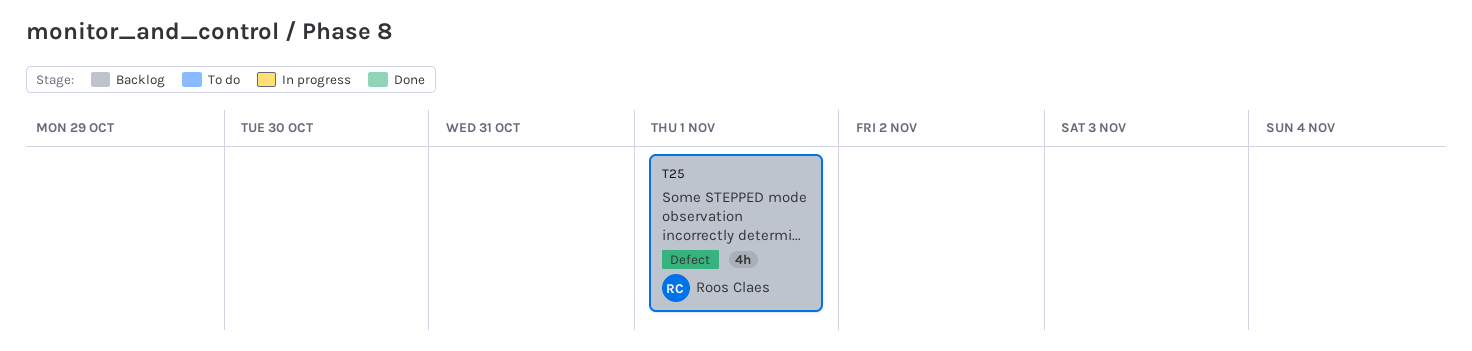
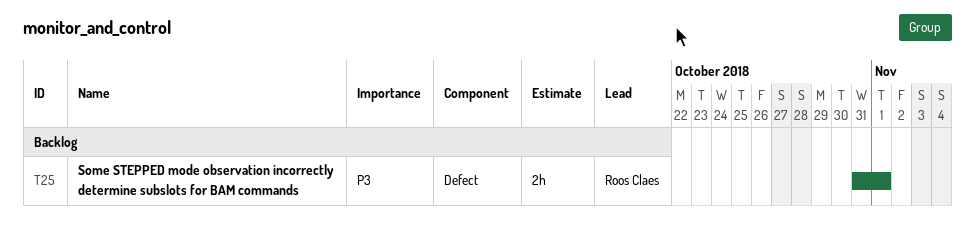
T25, estimate: 4h -> 2h

